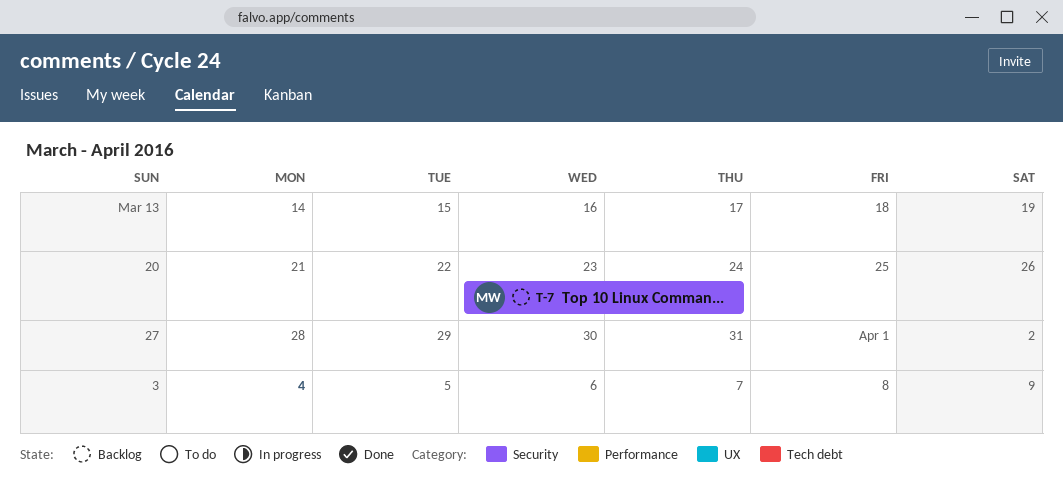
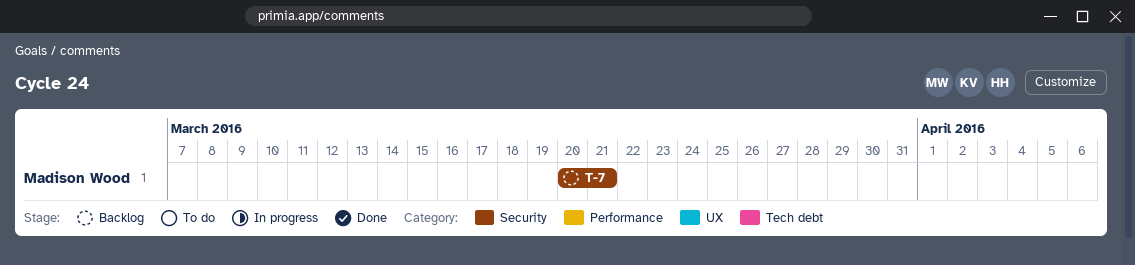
T-7, start: Mar 23 -> Mar 20
T-7, due: Mar 24 -> Mar 21

